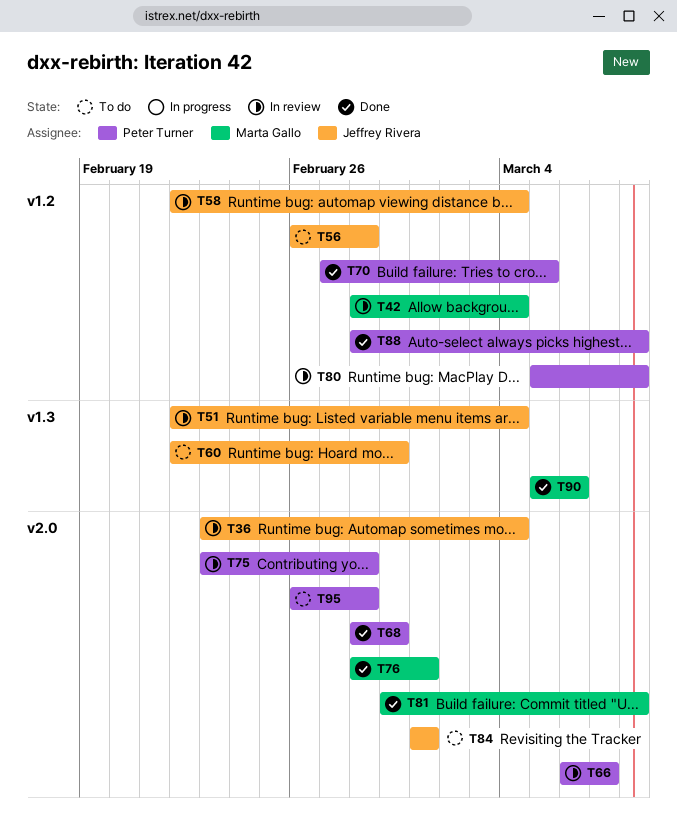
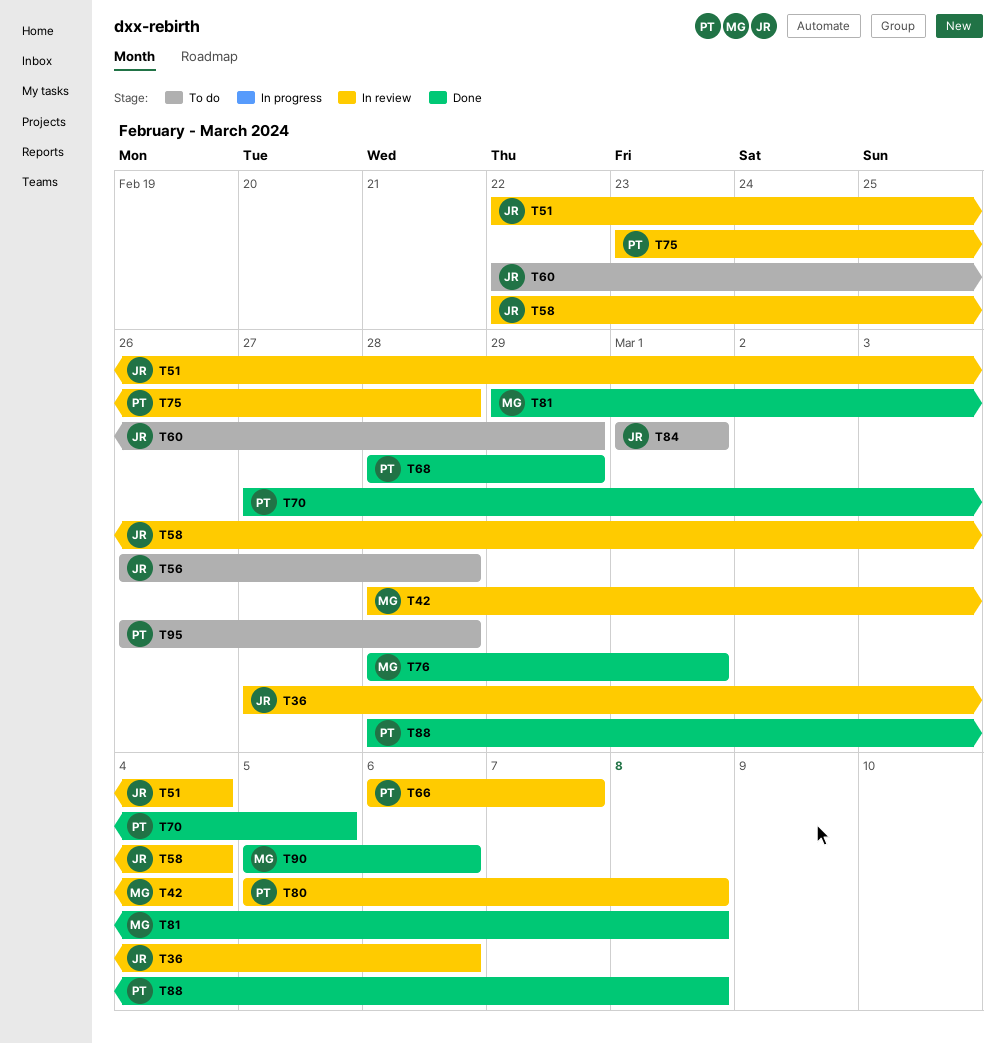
T36, start: Feb 23 -> Feb 27
T36, due: Mar 4 -> Mar 6

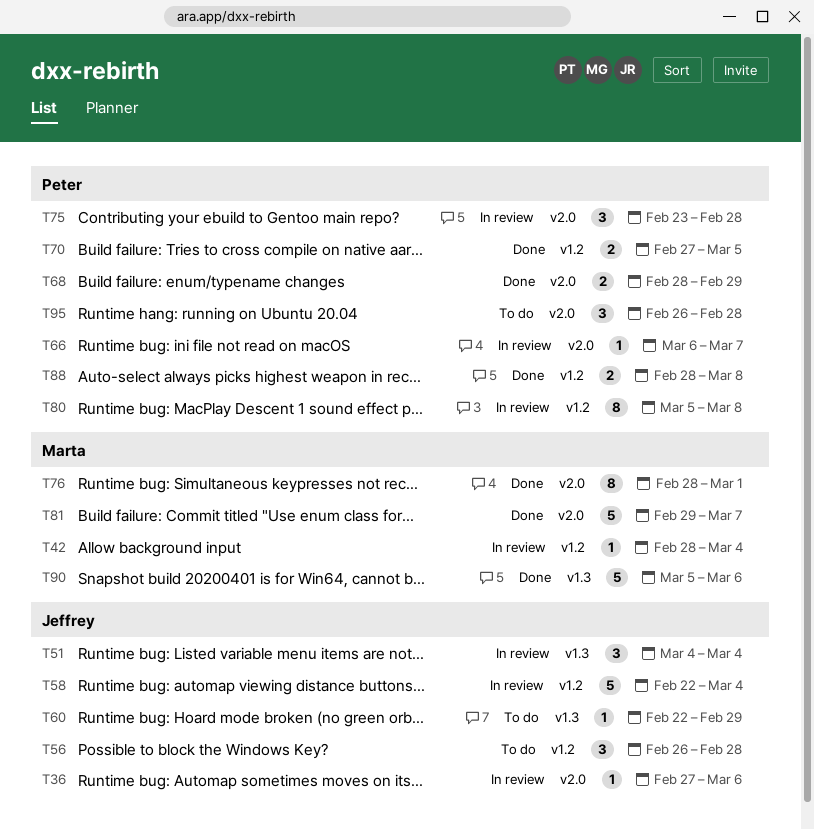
T51, start: Feb 22 -> Mar 4
T81, due: Mar 8 -> Mar 7
T84: present -> none

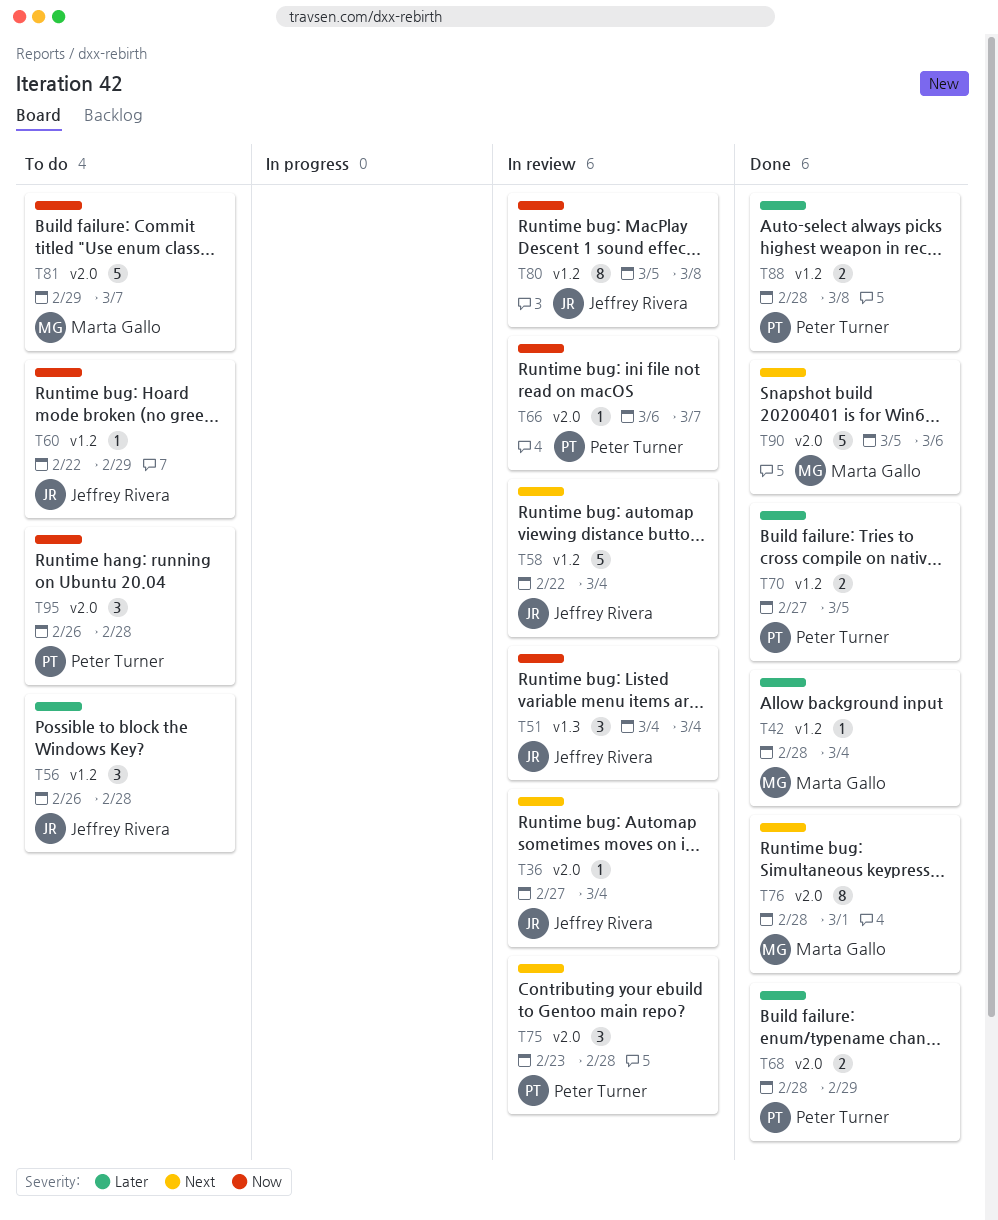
T36, due: Mar 6 -> Mar 4
T42, status: In review -> Done
T60, label: v1.3 -> v1.2
T80, owner: Peter Turner -> Jeffrey Rivera
T81, status: Done -> To do
T90, label: v1.3 -> v2.0

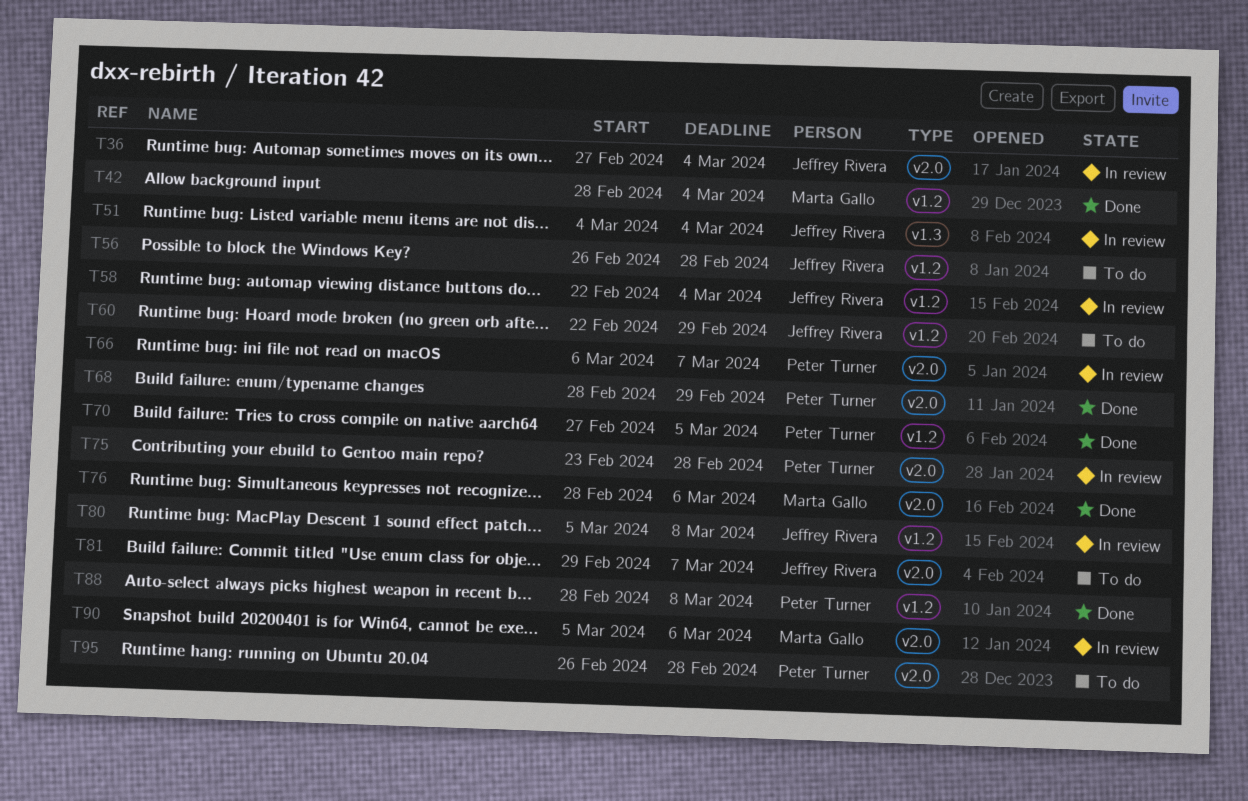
T76, due: Mar 1 -> Mar 6
T81, owner: Marta Gallo -> Jeffrey Rivera
T90, status: Done -> In review

